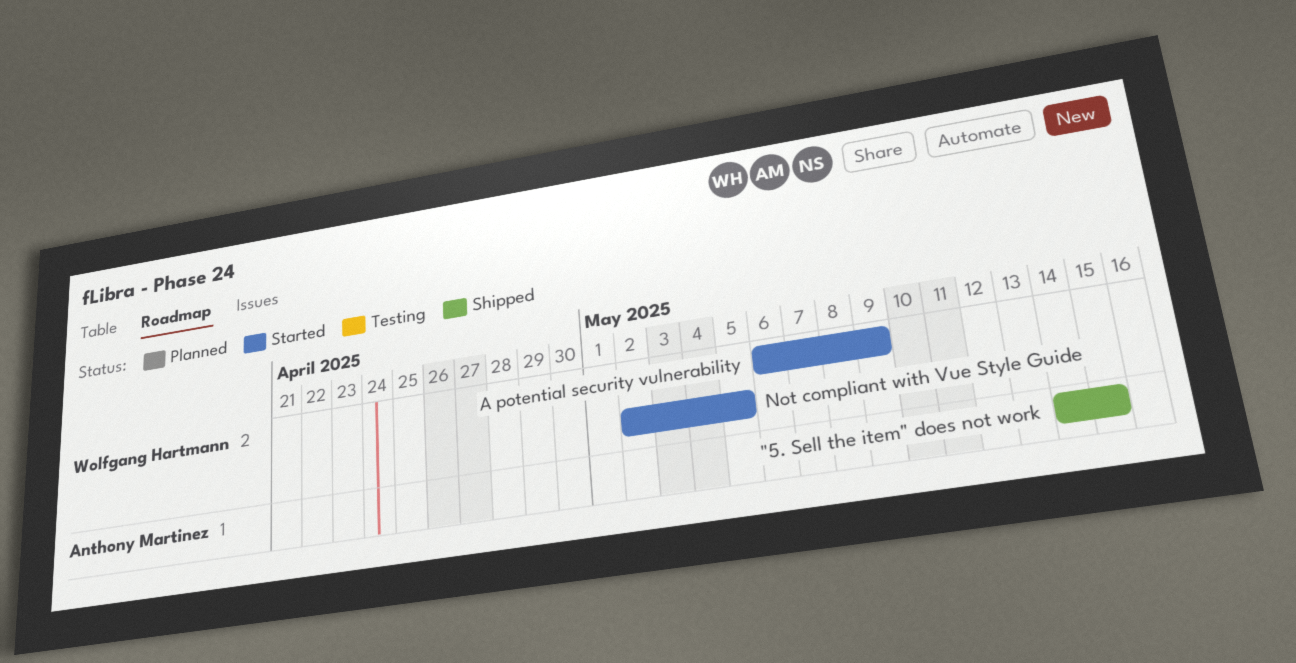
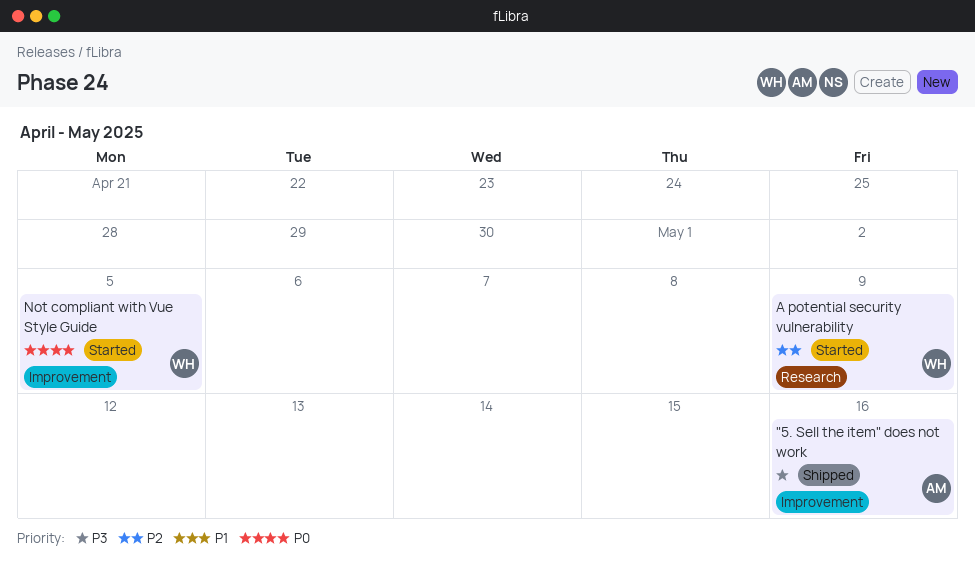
"5. Sell the item" does not work, due: May 15 -> May 16

